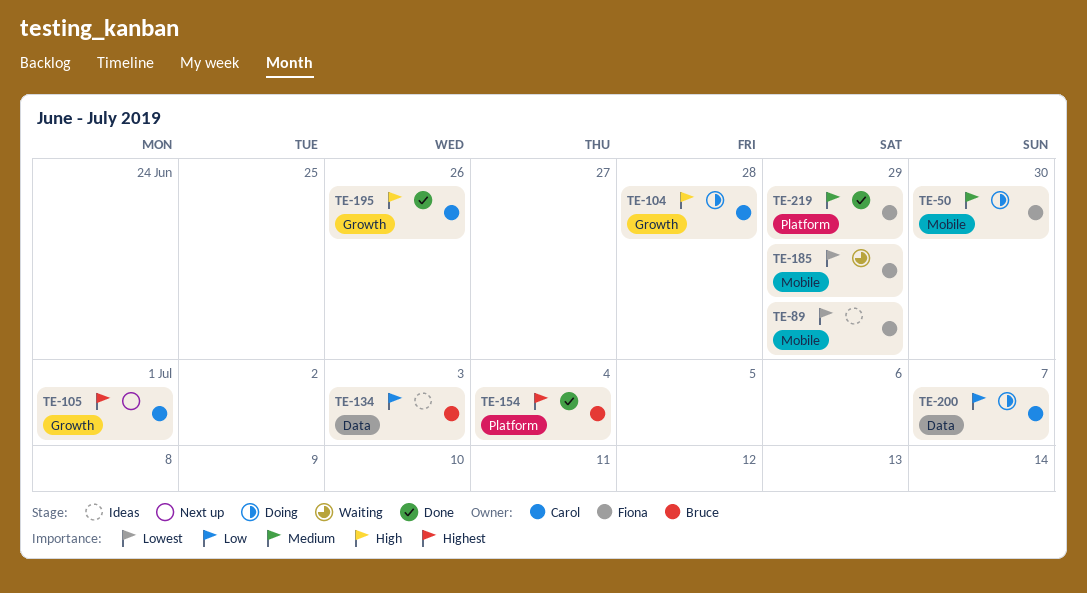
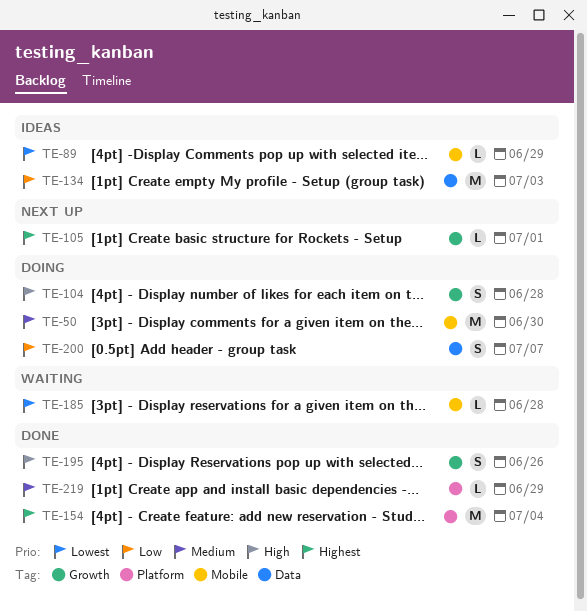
TE-185, due: Jun 29 -> Jun 28

